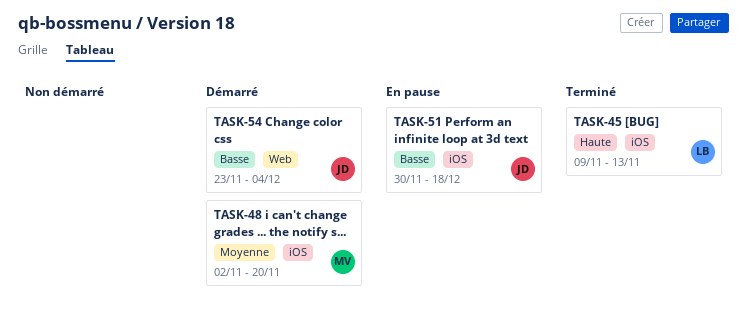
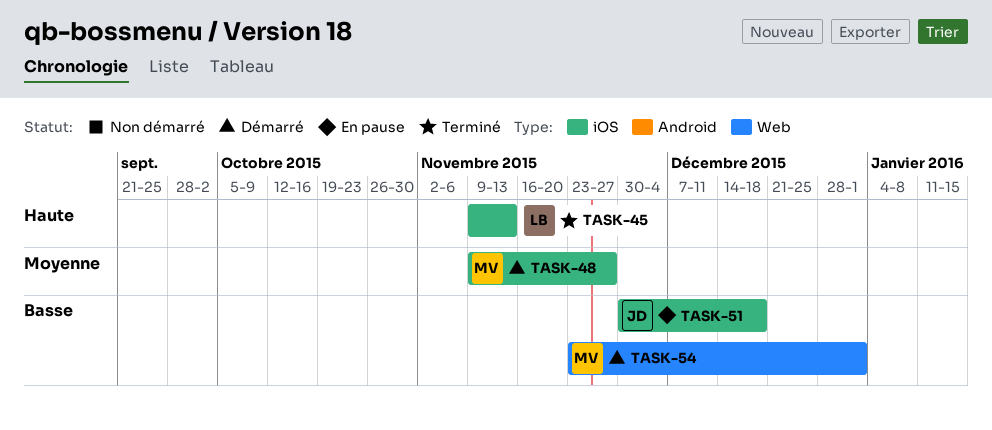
TASK-48, start: Nov 2 -> Nov 9
TASK-48, due: Nov 20 -> Nov 27
TASK-54, owner: JD -> MV
TASK-54, due: Dec 4 -> Jan 1

